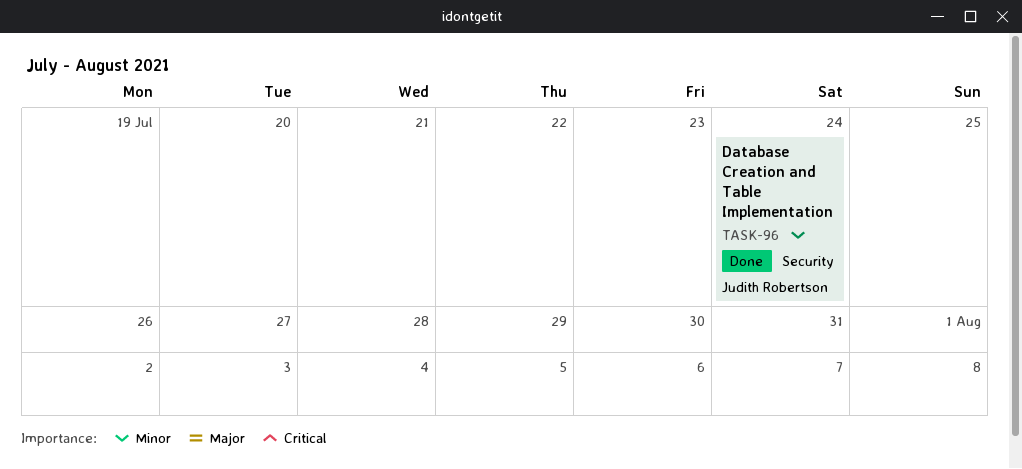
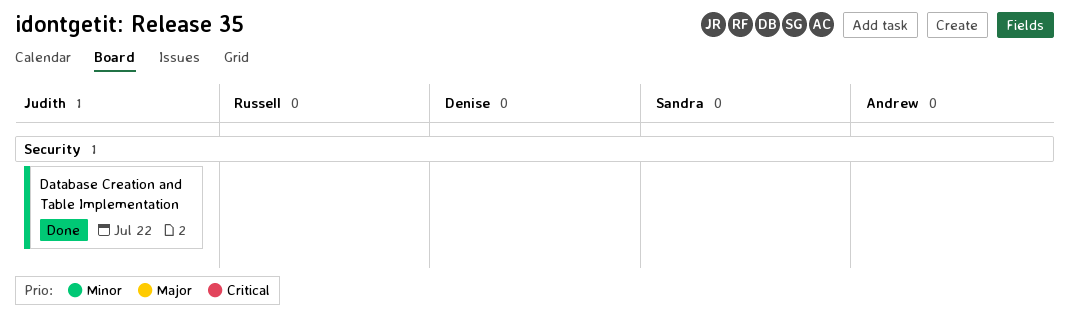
Database Creation and Table Implementation, due: Jul 24 -> Jul 22

